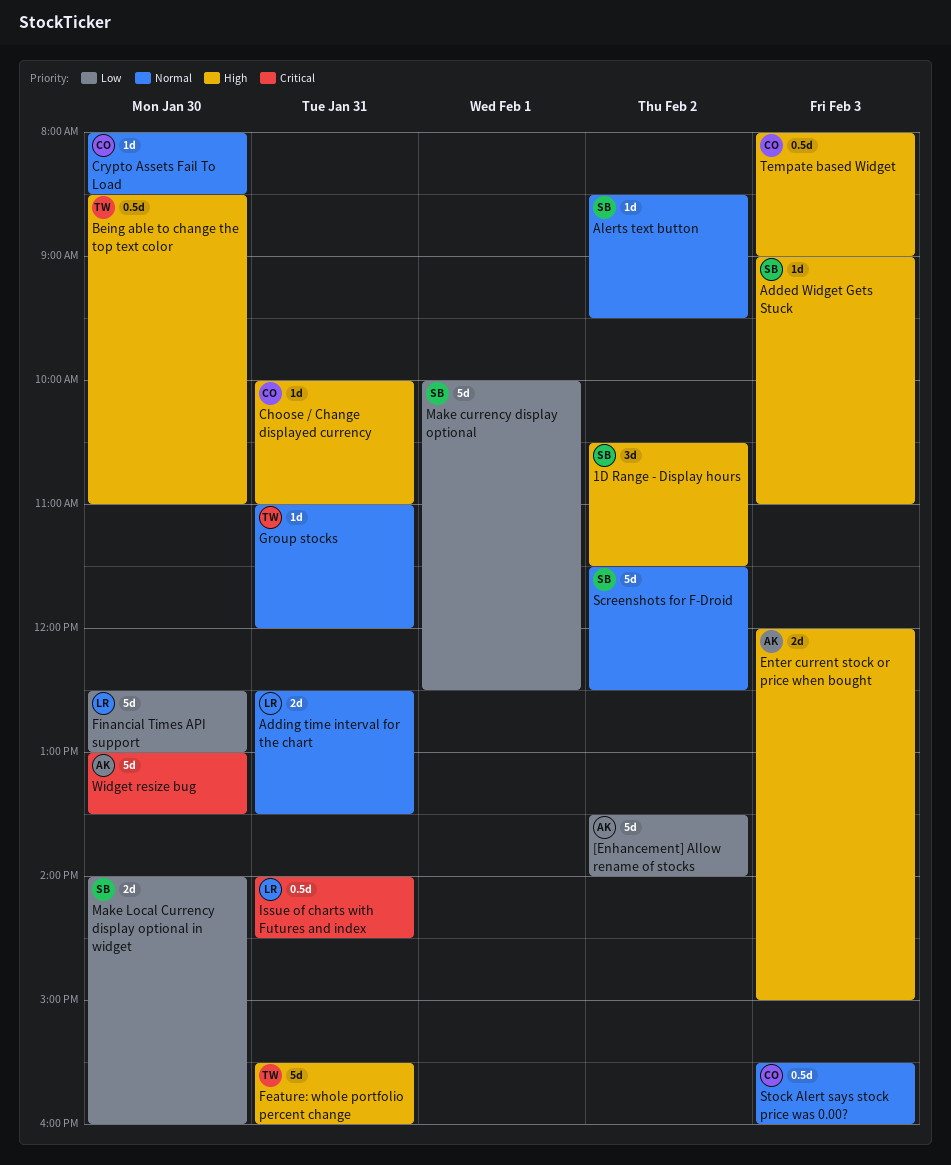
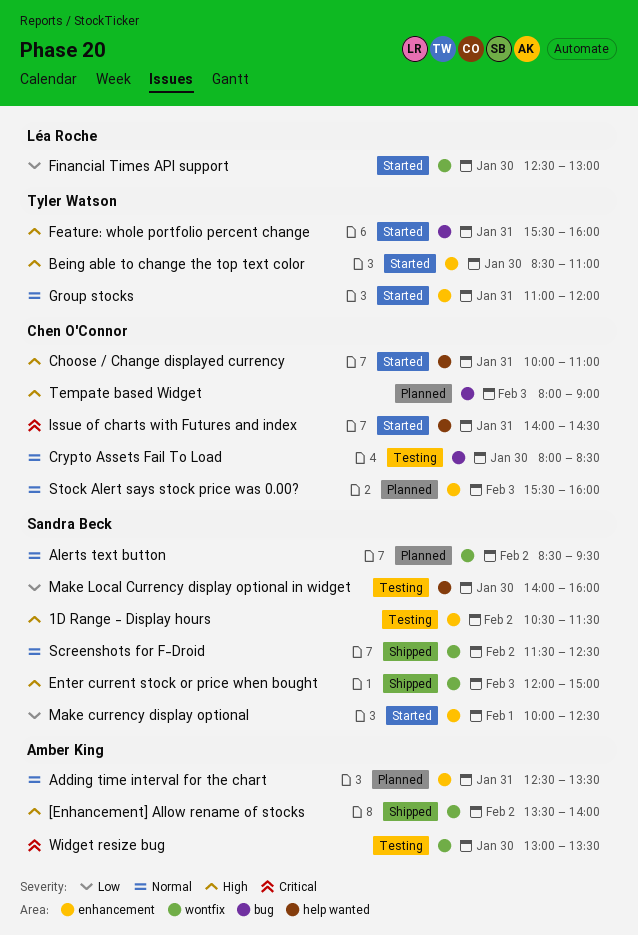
[Enhancement] Allow rename of stocks, priority: Low -> High
Added Widget Gets Stuck: present -> none
Adding time interval for the chart, owner: Léa Roche -> Amber King
Enter current stock or price when bought, owner: Amber King -> Sandra Beck
Issue of charts with Futures and index, owner: Léa Roche -> Chen O'Connor

